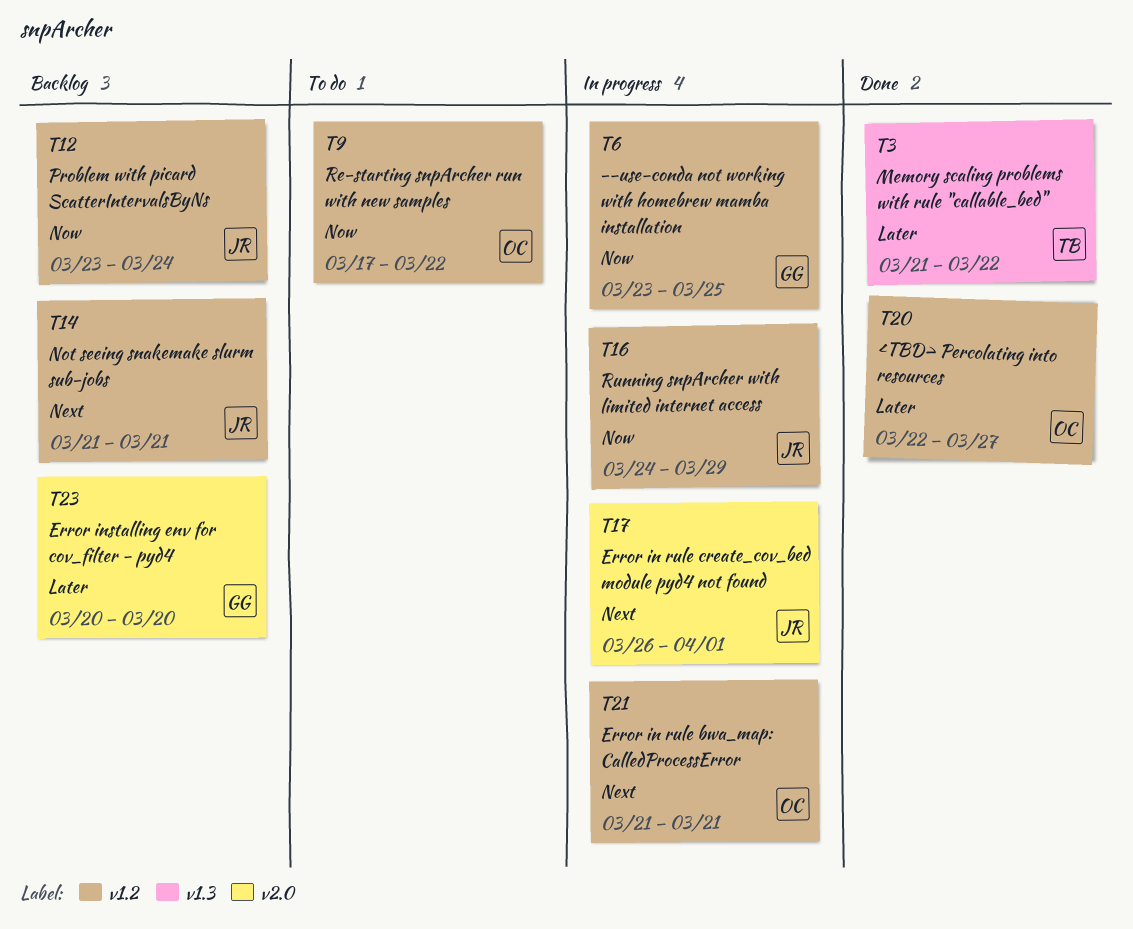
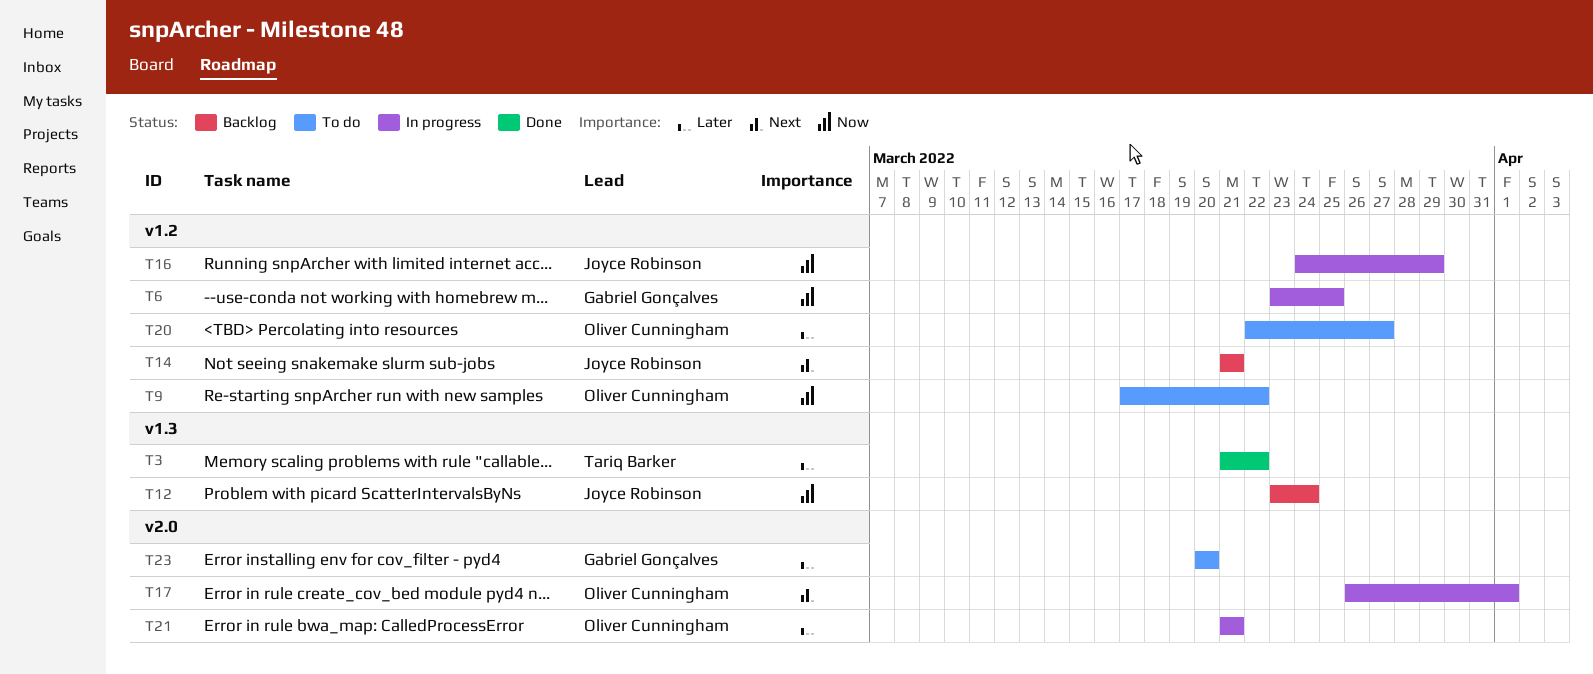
T12, label: v1.2 -> v1.3
T17, owner: Joyce Robinson -> Oliver Cunningham
T20, status: Done -> To do
T21, priority: Next -> Later
T21, label: v1.2 -> v2.0
T23, status: Backlog -> To do

